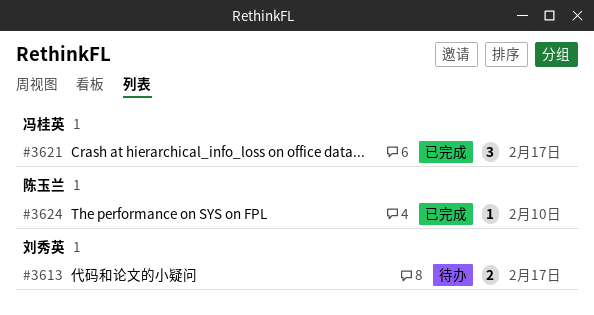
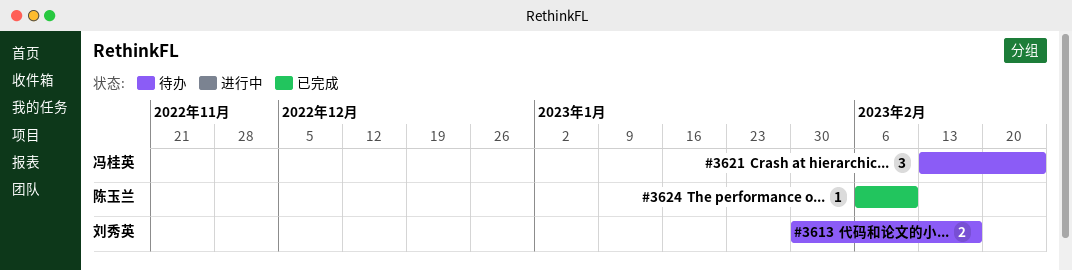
#3621, status: 已完成 -> 待办
#3621, due: Feb 17 -> Feb 24

